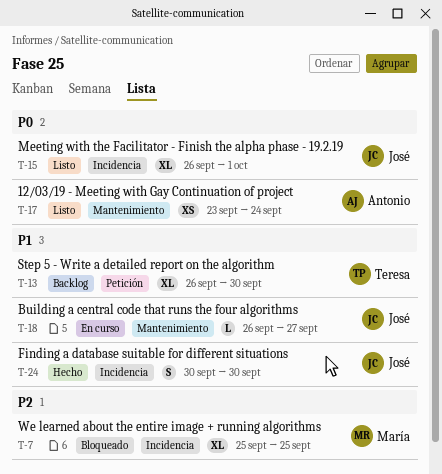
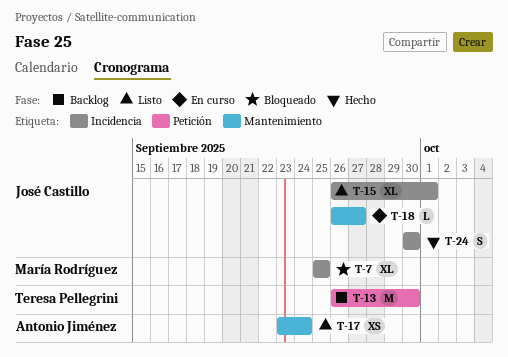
T-13, estimate: XL -> M

